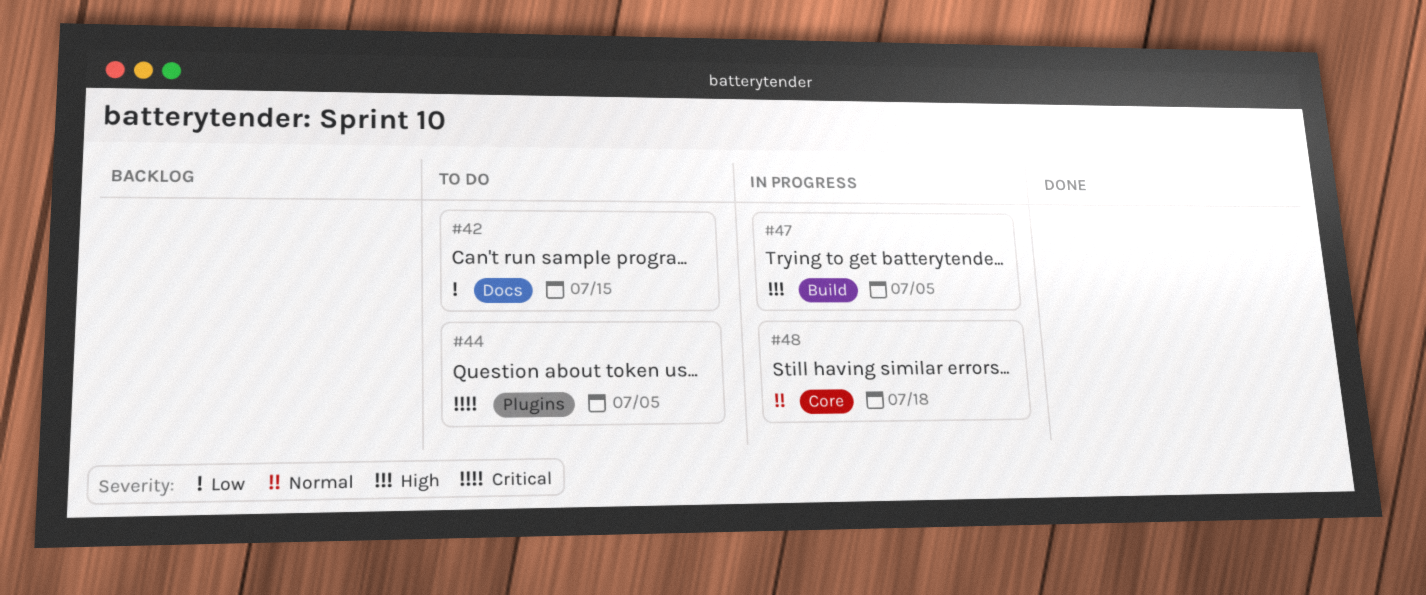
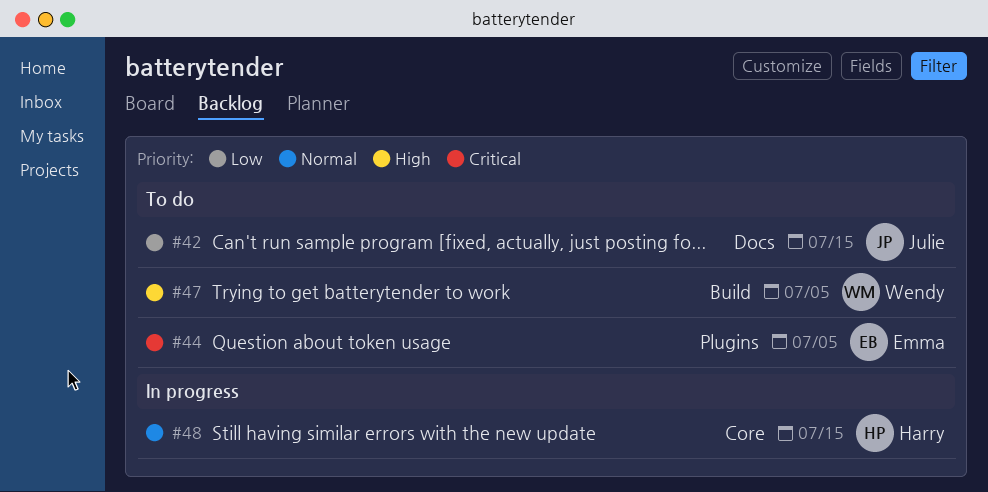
#47, status: In progress -> To do
#48, due: Jul 18 -> Jul 15

